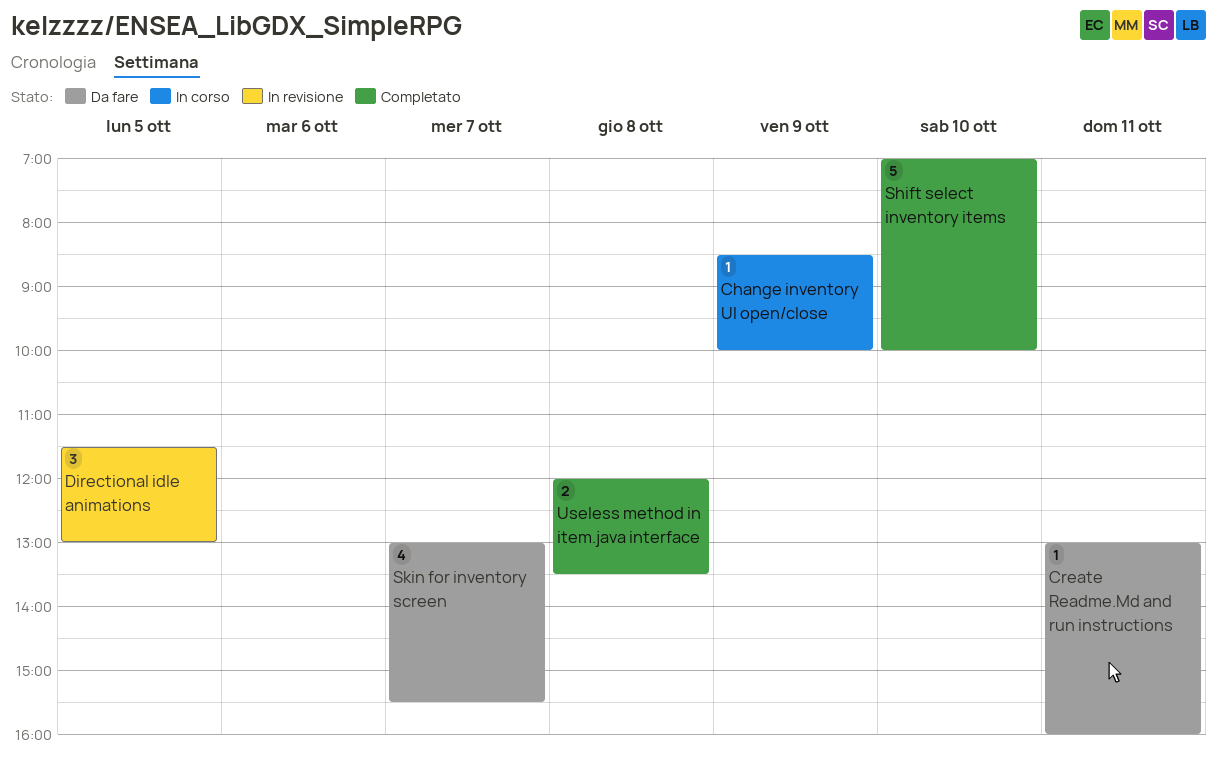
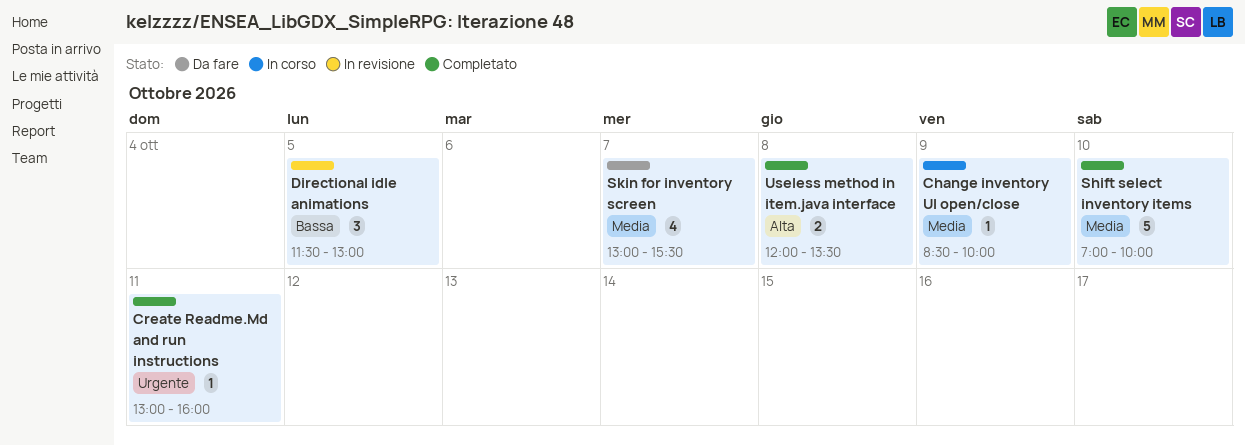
Create Readme.Md and run instructions, status: Da fare -> Completato

